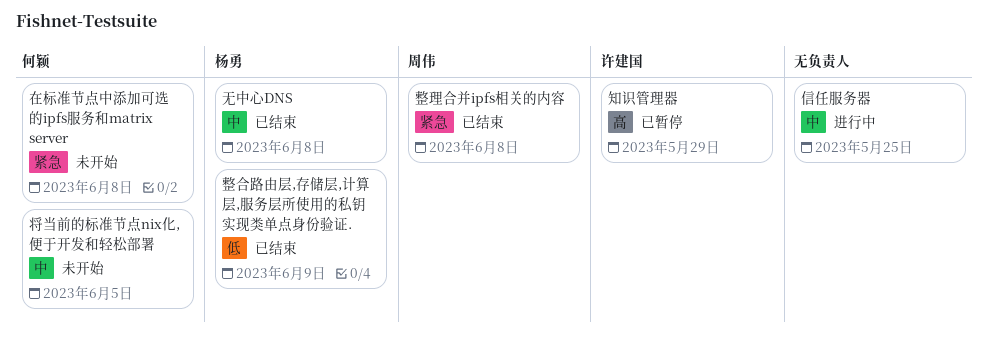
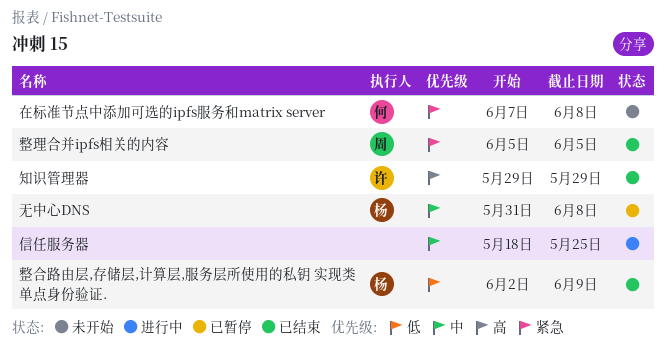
将当前的标准节点nix化,便于开发和轻松部署: present -> none
整理合并ipfs相关的内容, due: Jun 8 -> Jun 5
无中心DNS, status: 已结束 -> 已暂停
知识管理器, status: 已暂停 -> 已结束

